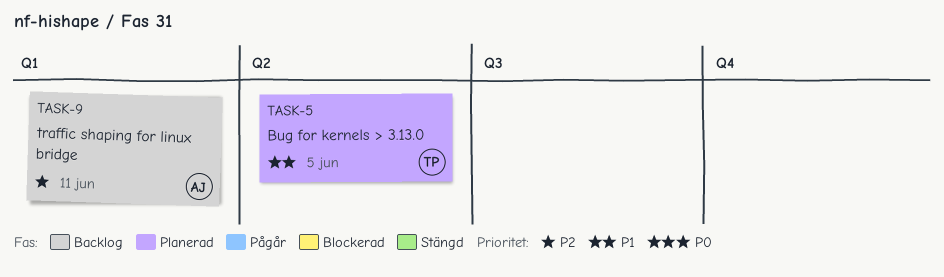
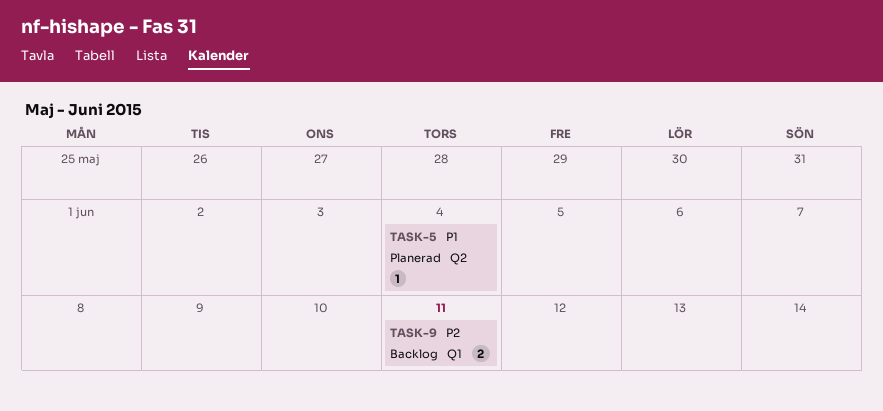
TASK-5, due: Jun 5 -> Jun 4

